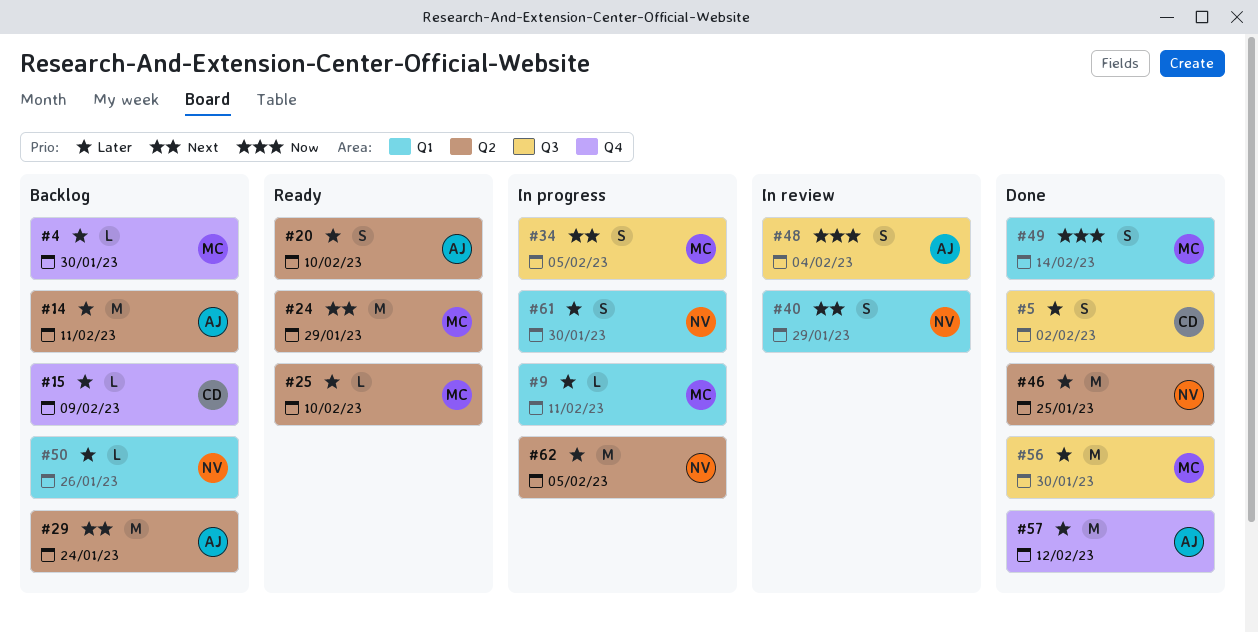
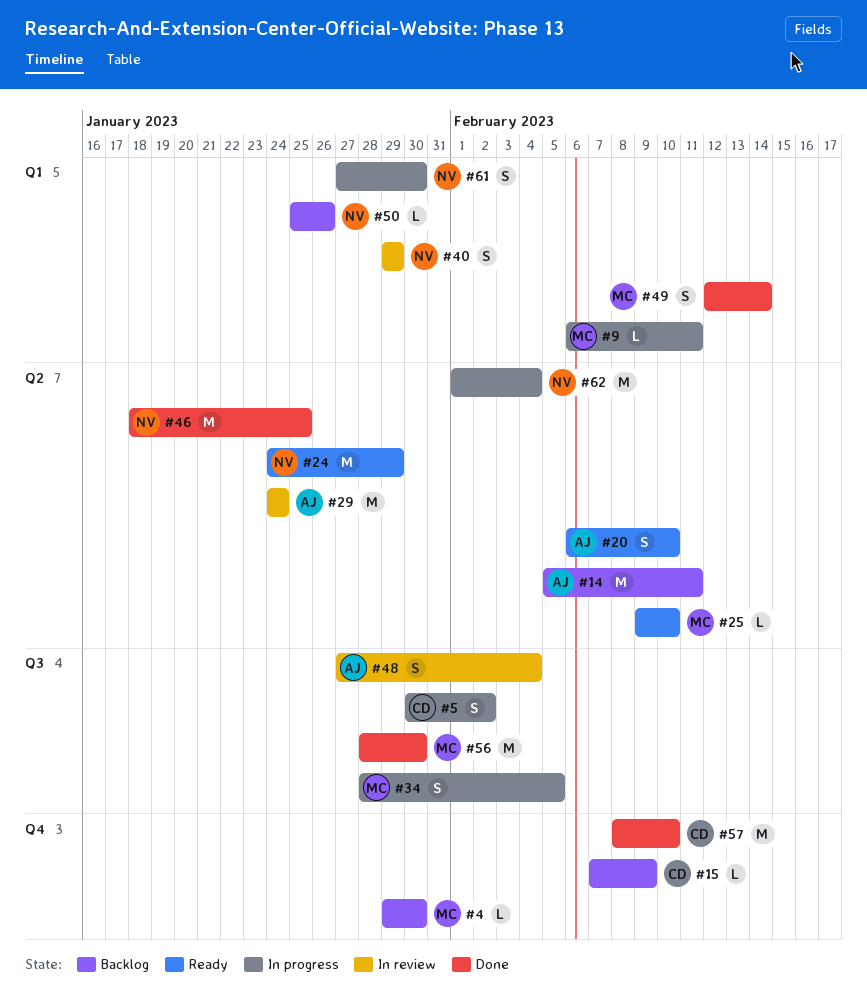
#5, status: Done -> In progress
#24, owner: MC -> NV
#29, status: Backlog -> In review
#57, owner: AJ -> CD
#57, due: Feb 12 -> Feb 10
#62, due: Feb 5 -> Feb 4

